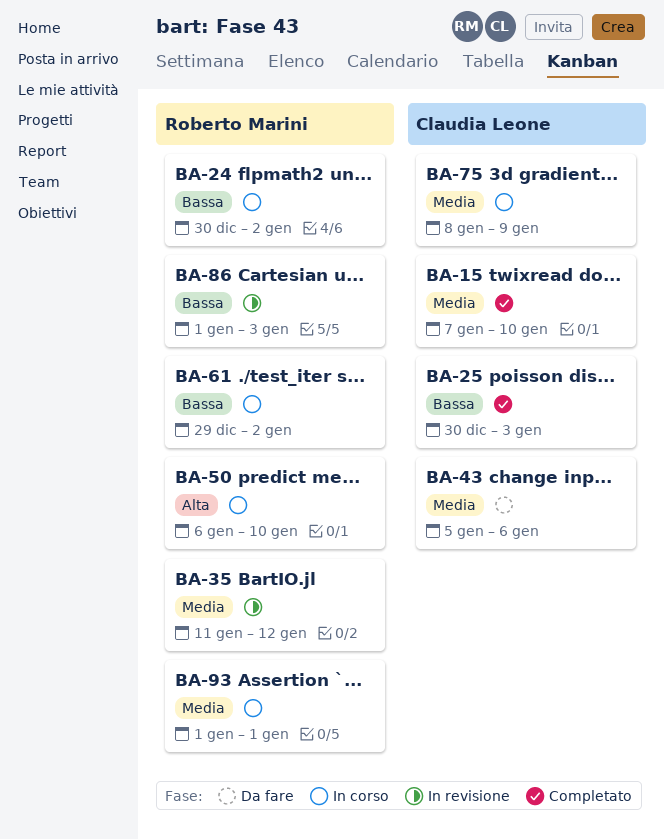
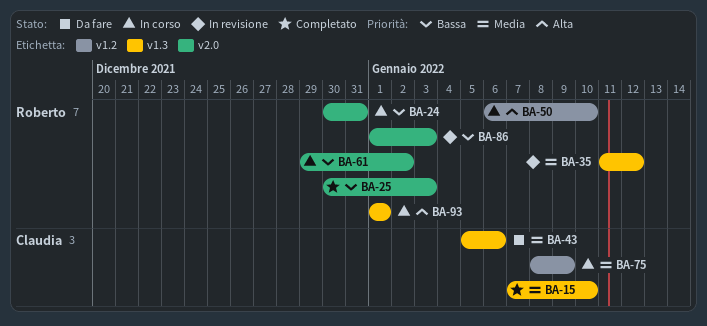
BA-24, due: Jan 2 -> Dec 31
BA-25, owner: Claudia Leone -> Roberto Marini
BA-93, priority: Media -> Alta

